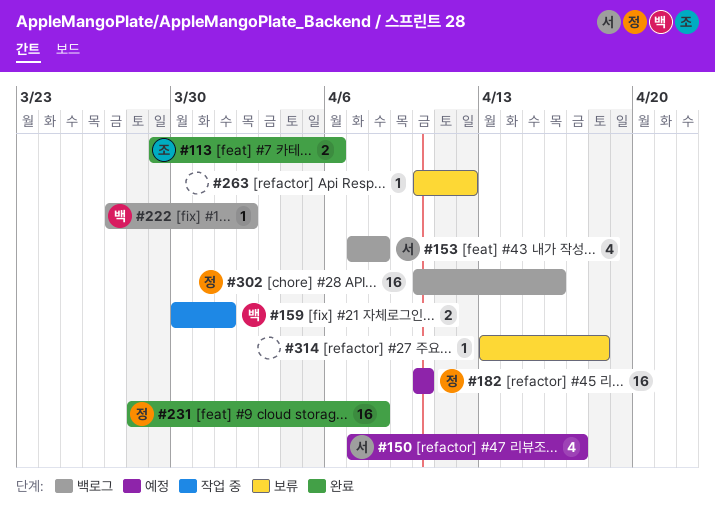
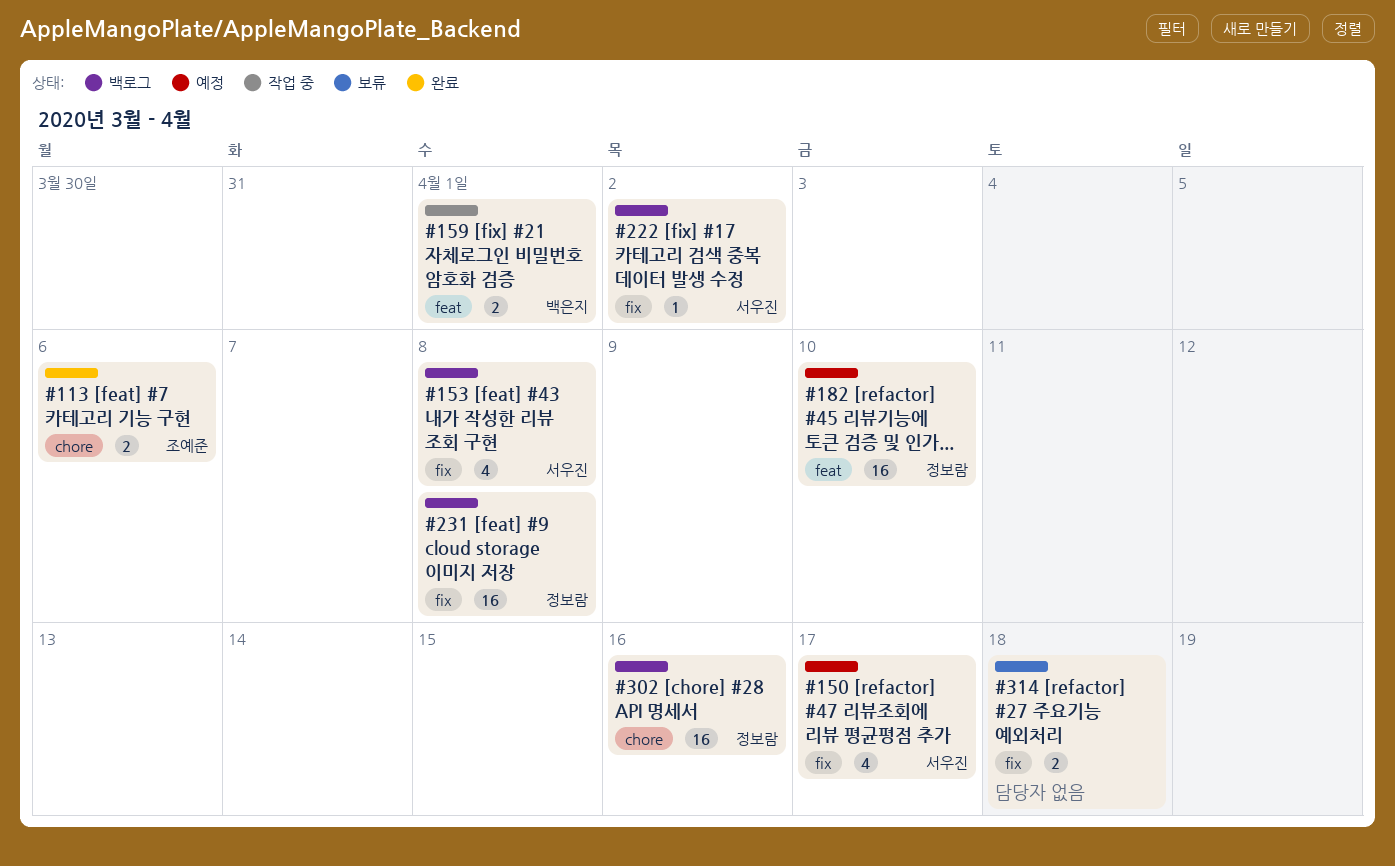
#222, owner: 백은지 -> 서우진
#231, status: 완료 -> 백로그
#263: present -> none
#314, estimate: 1 -> 2

